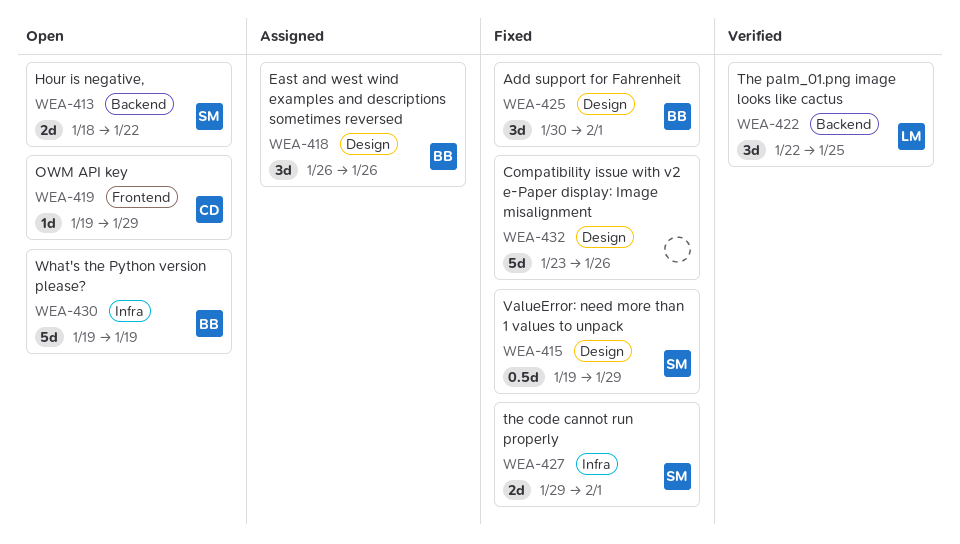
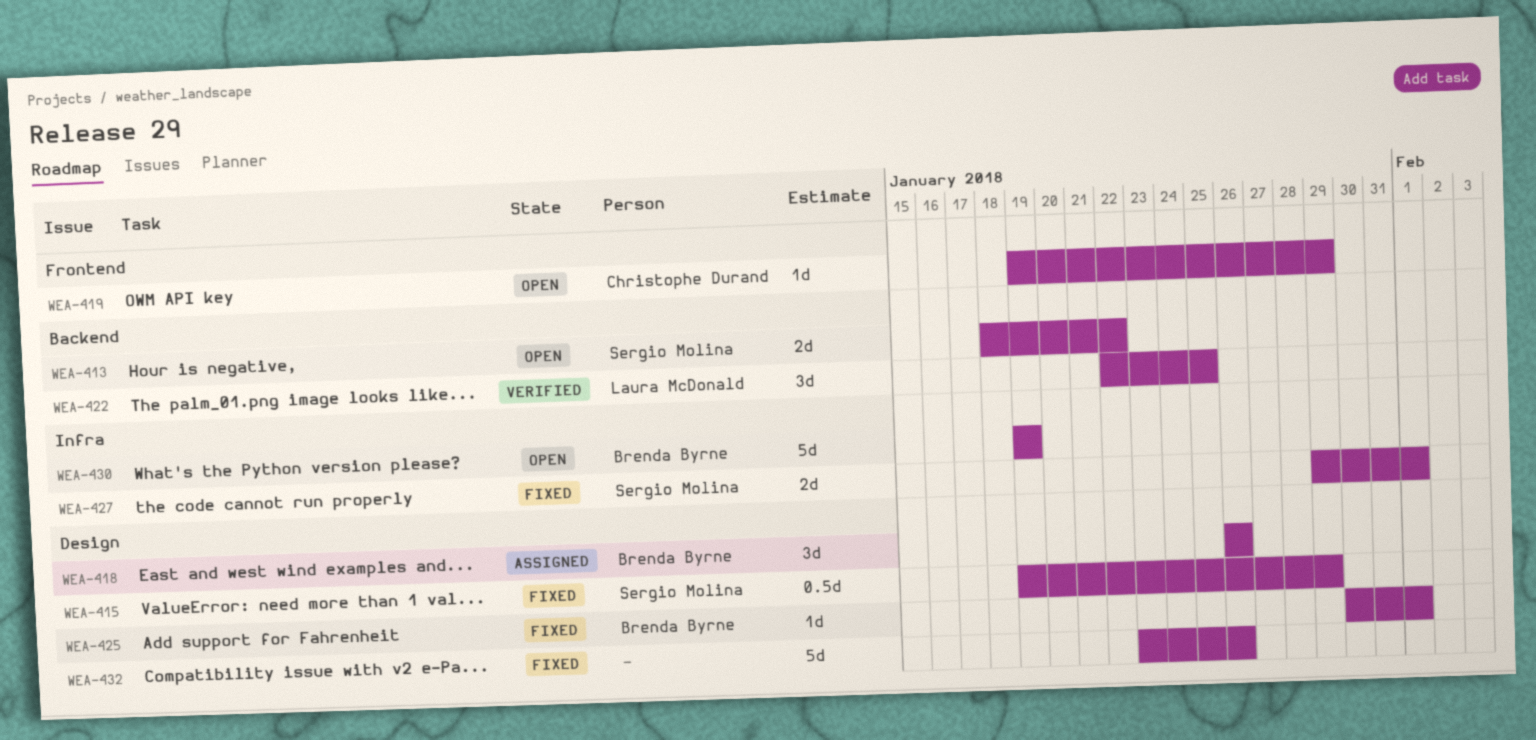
WEA-425, estimate: 3d -> 1d

